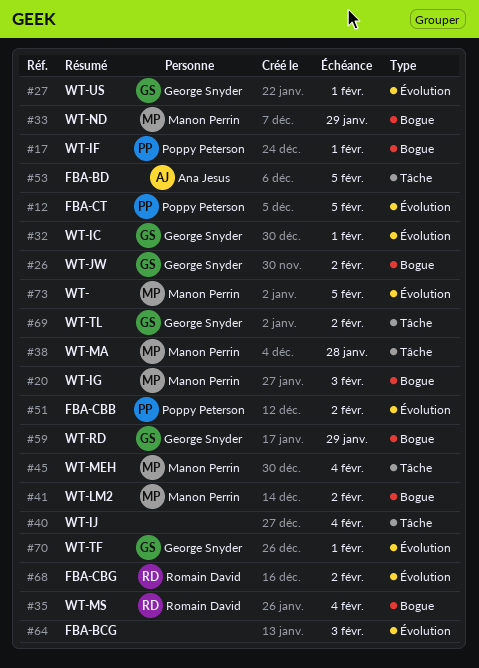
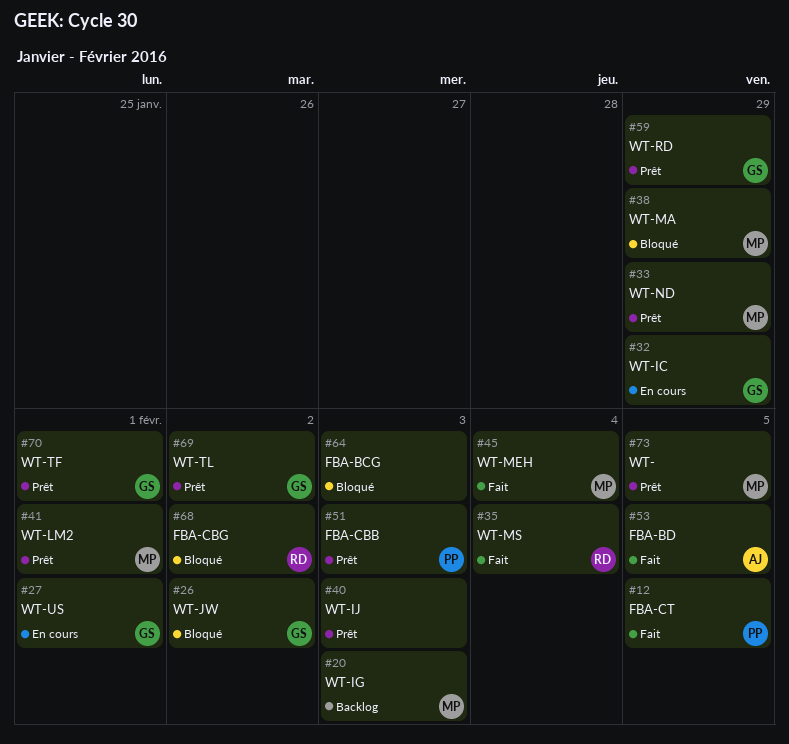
#17: present -> none
#32, due: Feb 1 -> Jan 29
#38, due: Jan 28 -> Jan 29
#40, due: Feb 4 -> Feb 3
#41, due: Feb 2 -> Feb 1
#51, due: Feb 2 -> Feb 3

